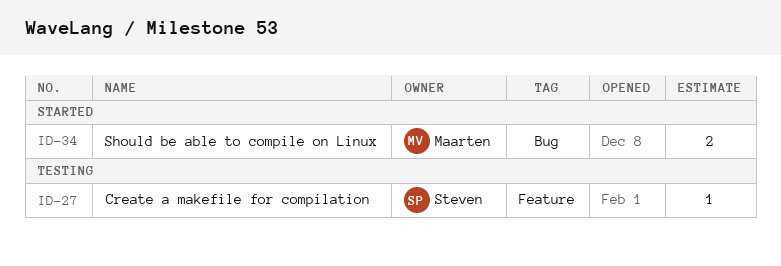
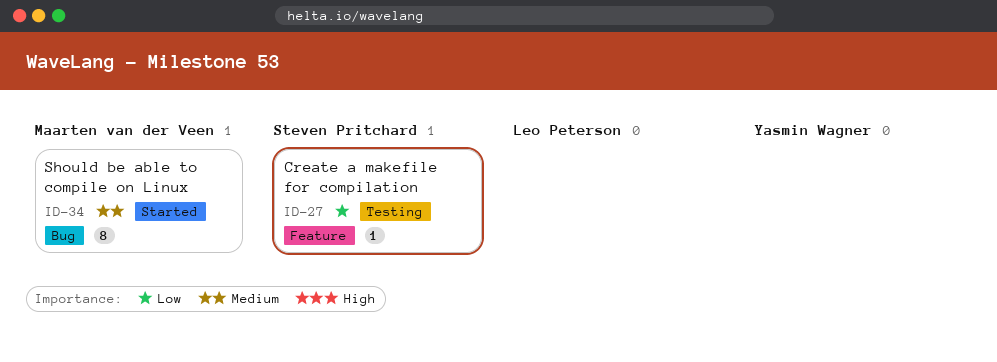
ID-34, estimate: 2 -> 8

